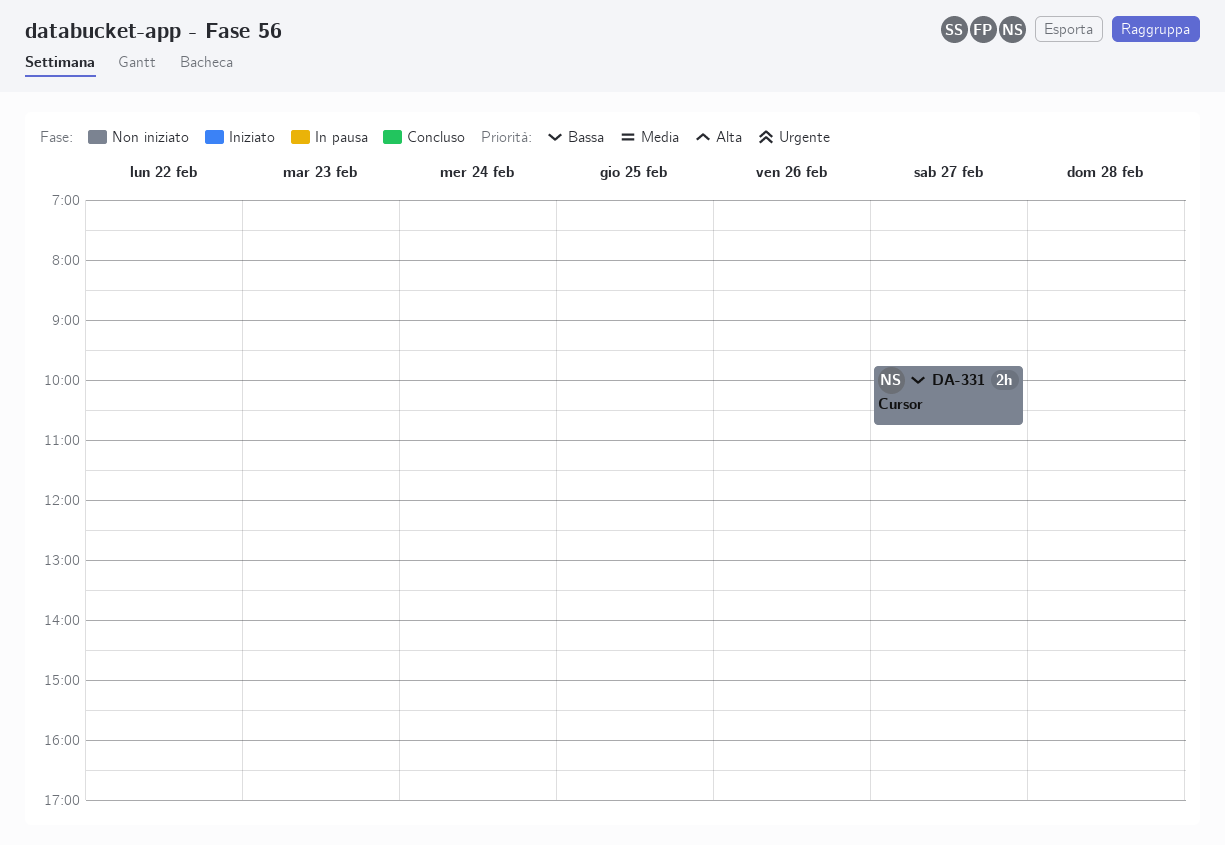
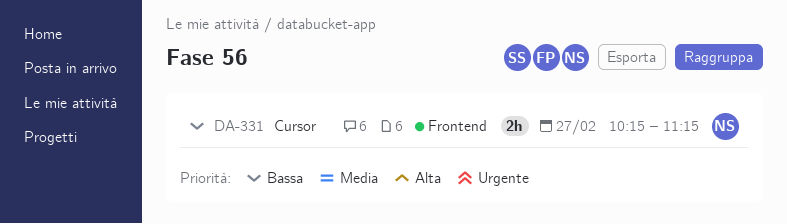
DA-331, begins: 09:45 -> 10:15
DA-331, ends: 10:45 -> 11:15

